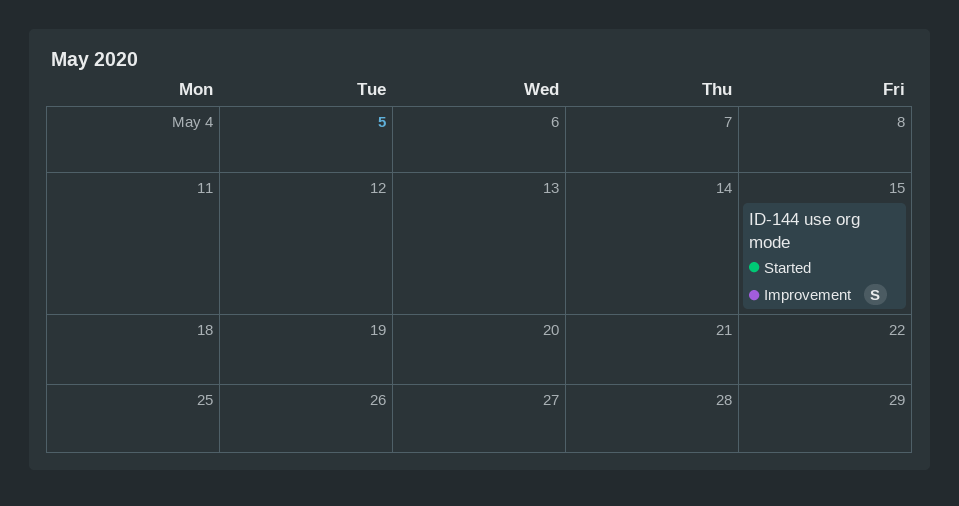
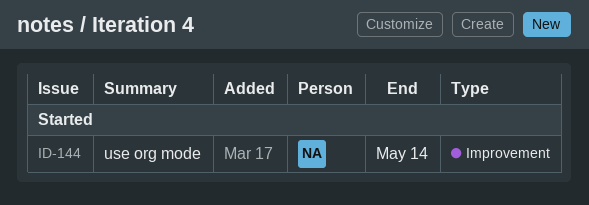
ID-144, due: May 15 -> May 14

